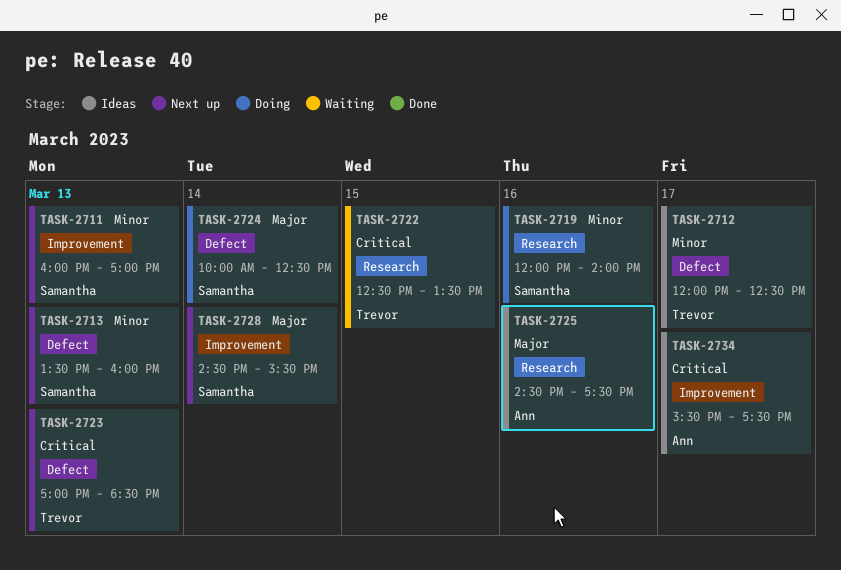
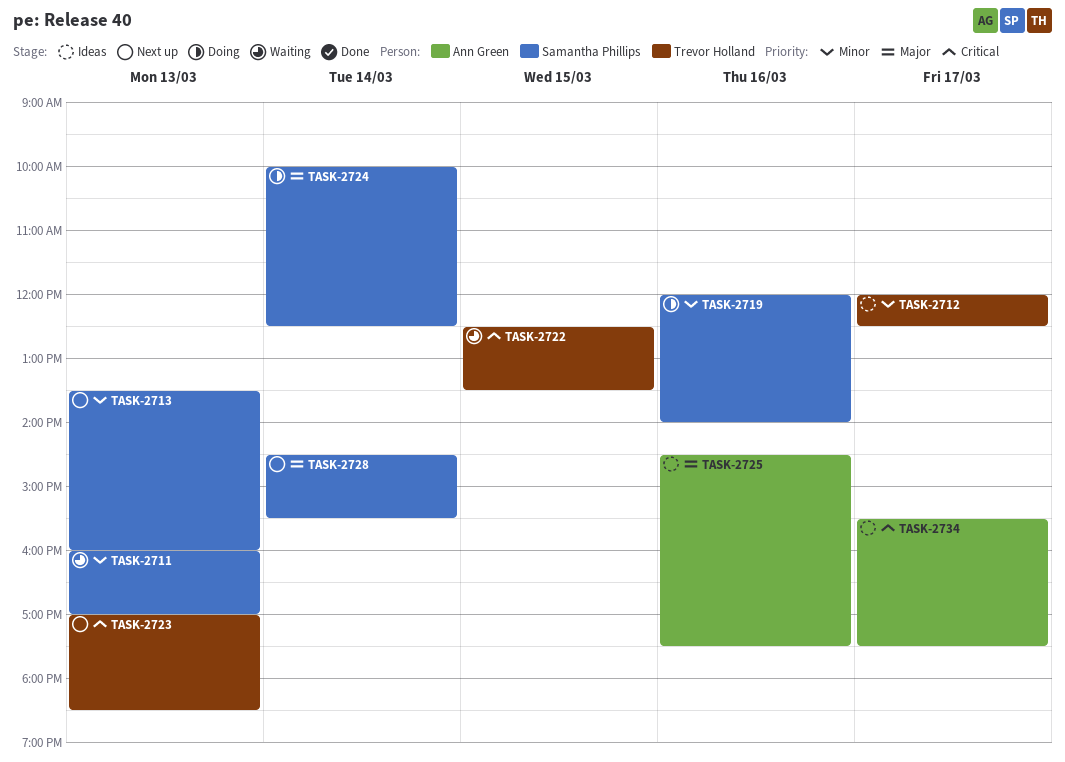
TASK-2711, status: Next up -> Waiting

